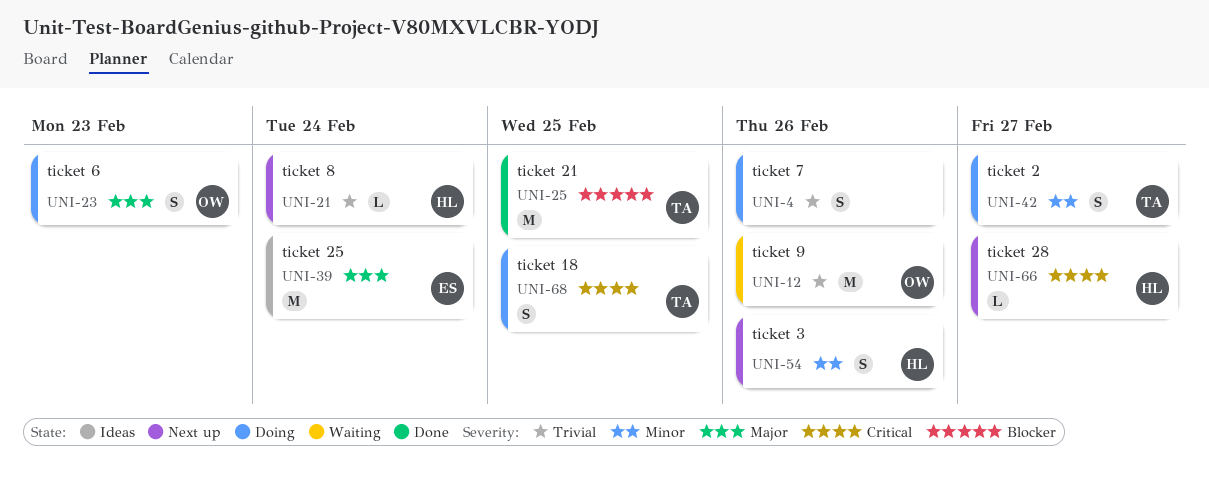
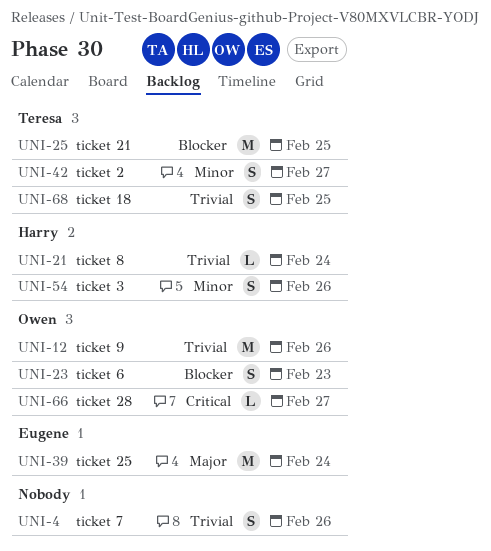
UNI-23, priority: Major -> Blocker
UNI-66, owner: Harry -> Owen
UNI-68, priority: Critical -> Trivial

